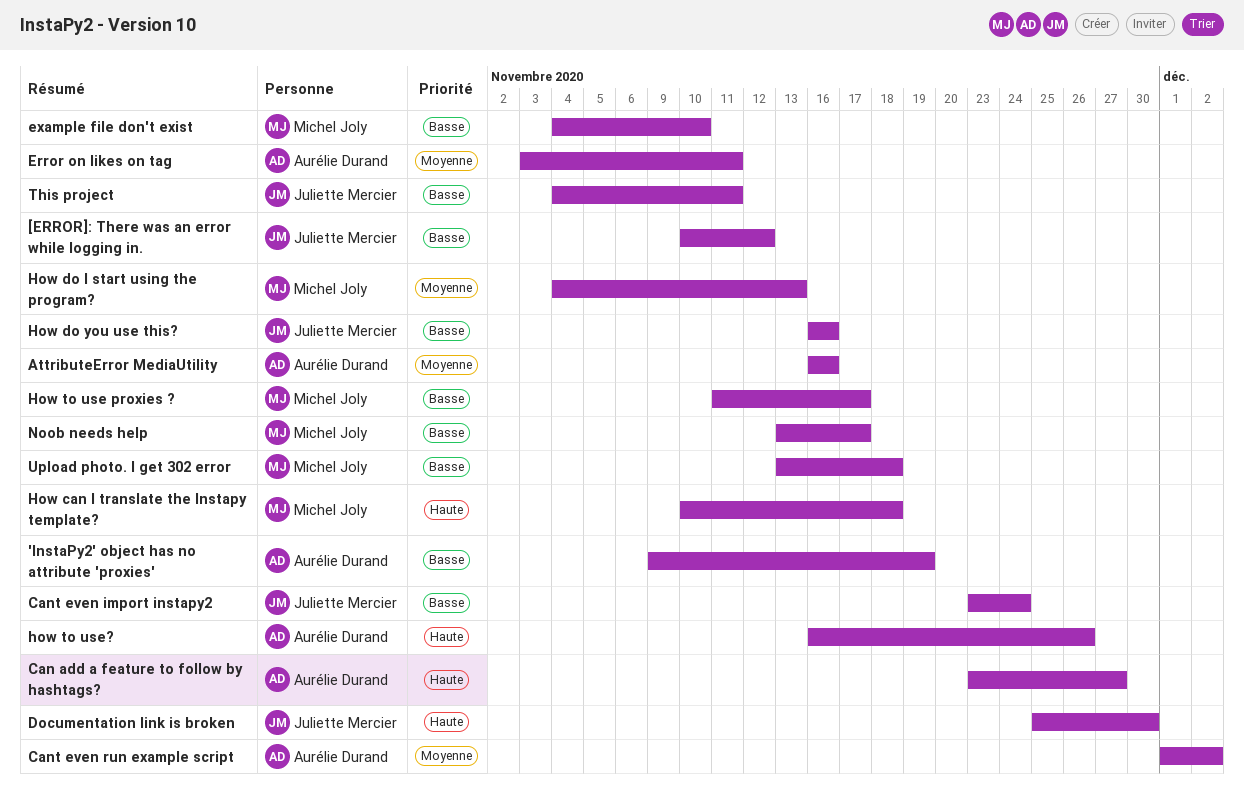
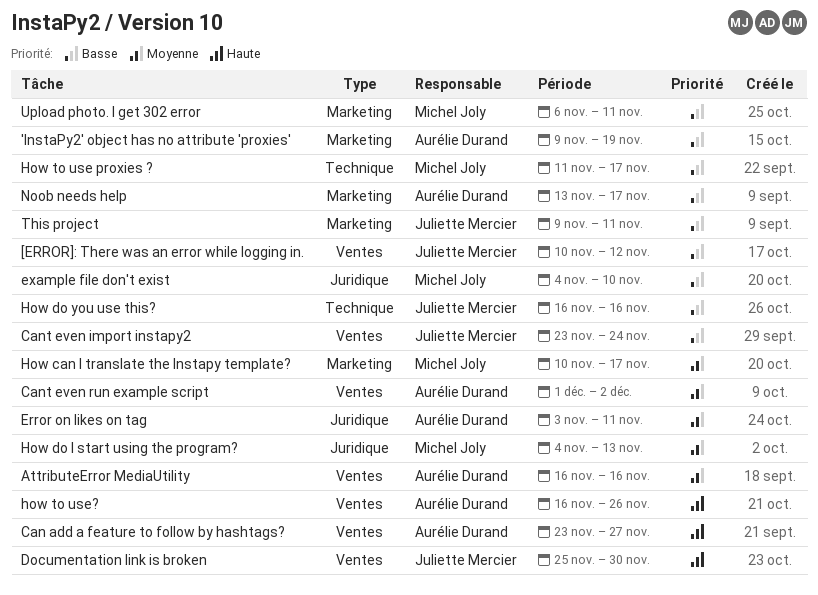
How can I translate the Instapy template?, priority: Haute -> Moyenne
How can I translate the Instapy template?, due: Nov 18 -> Nov 17
Noob needs help, owner: Michel Joly -> Aurélie Durand
This project, start: Nov 4 -> Nov 9
Upload photo. I get 302 error, start: Nov 13 -> Nov 6
Upload photo. I get 302 error, due: Nov 18 -> Nov 11

